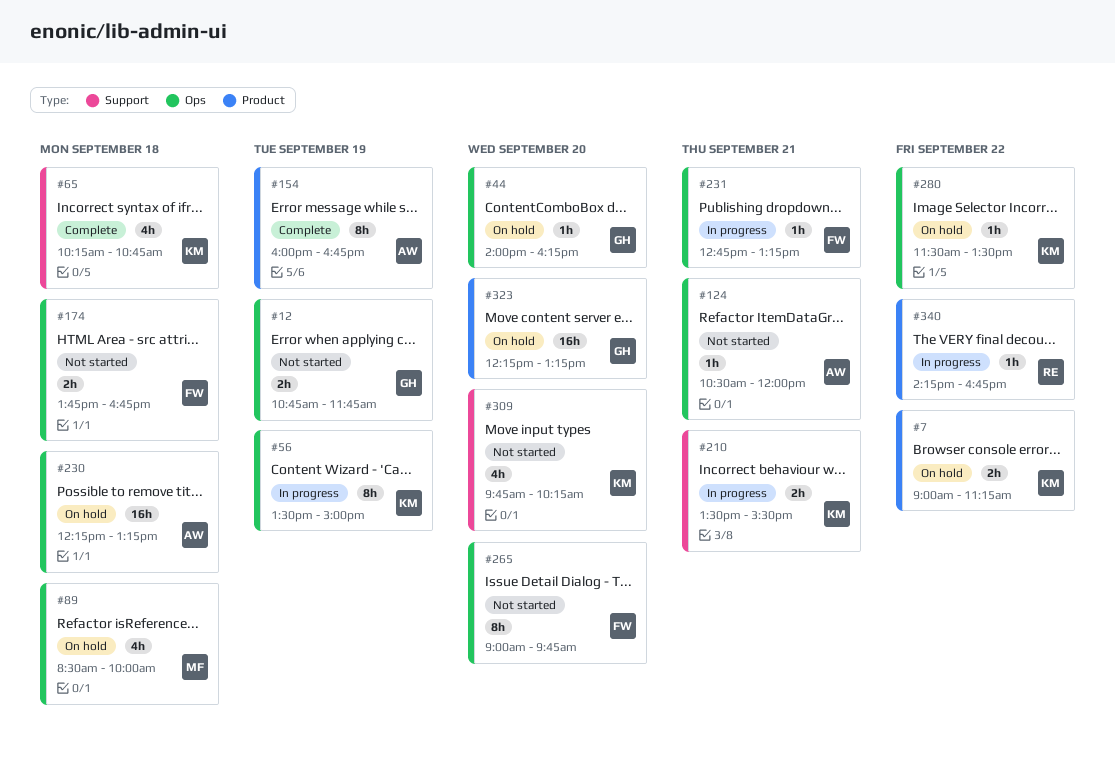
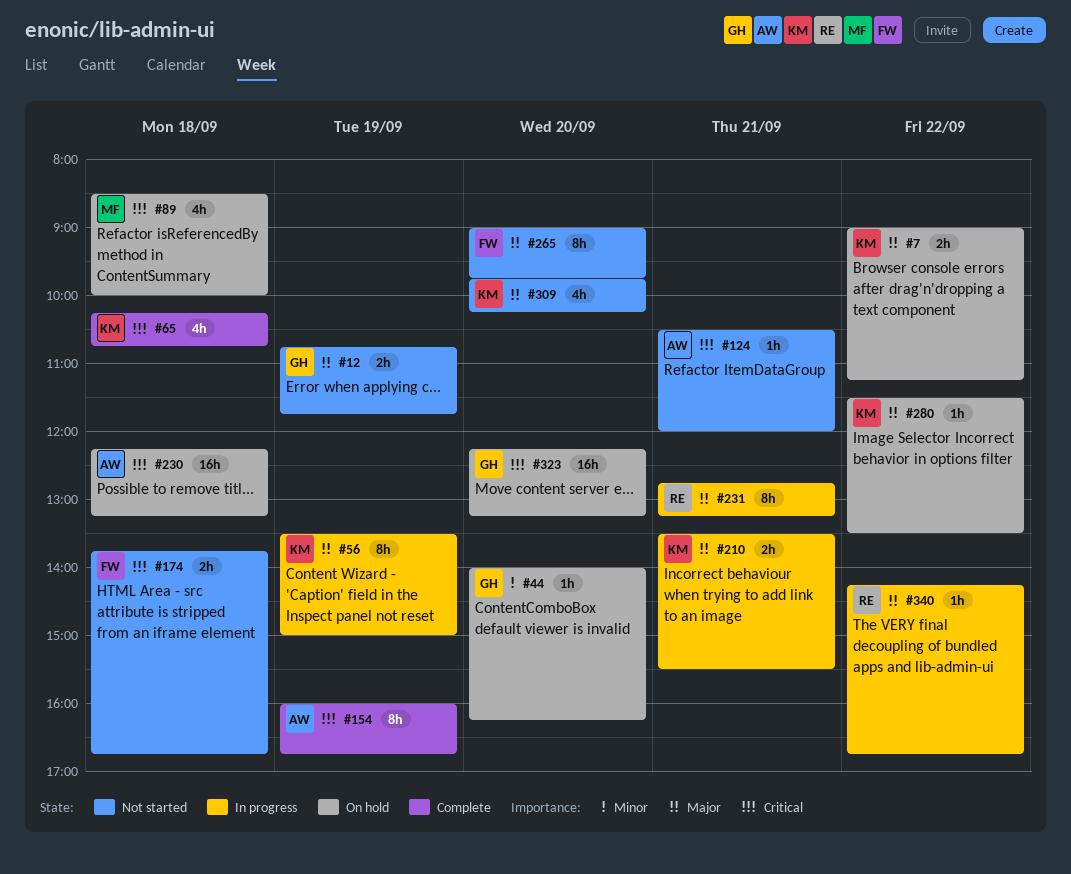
#231, owner: FW -> RE
#231, estimate: 1h -> 8h

